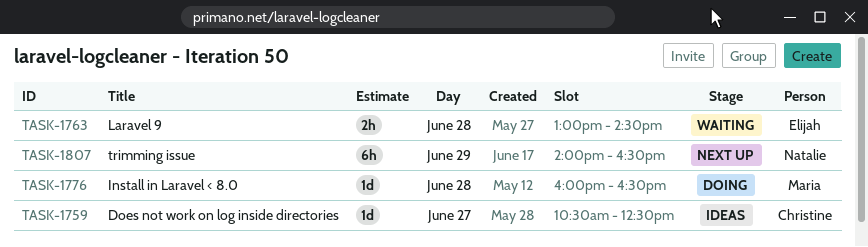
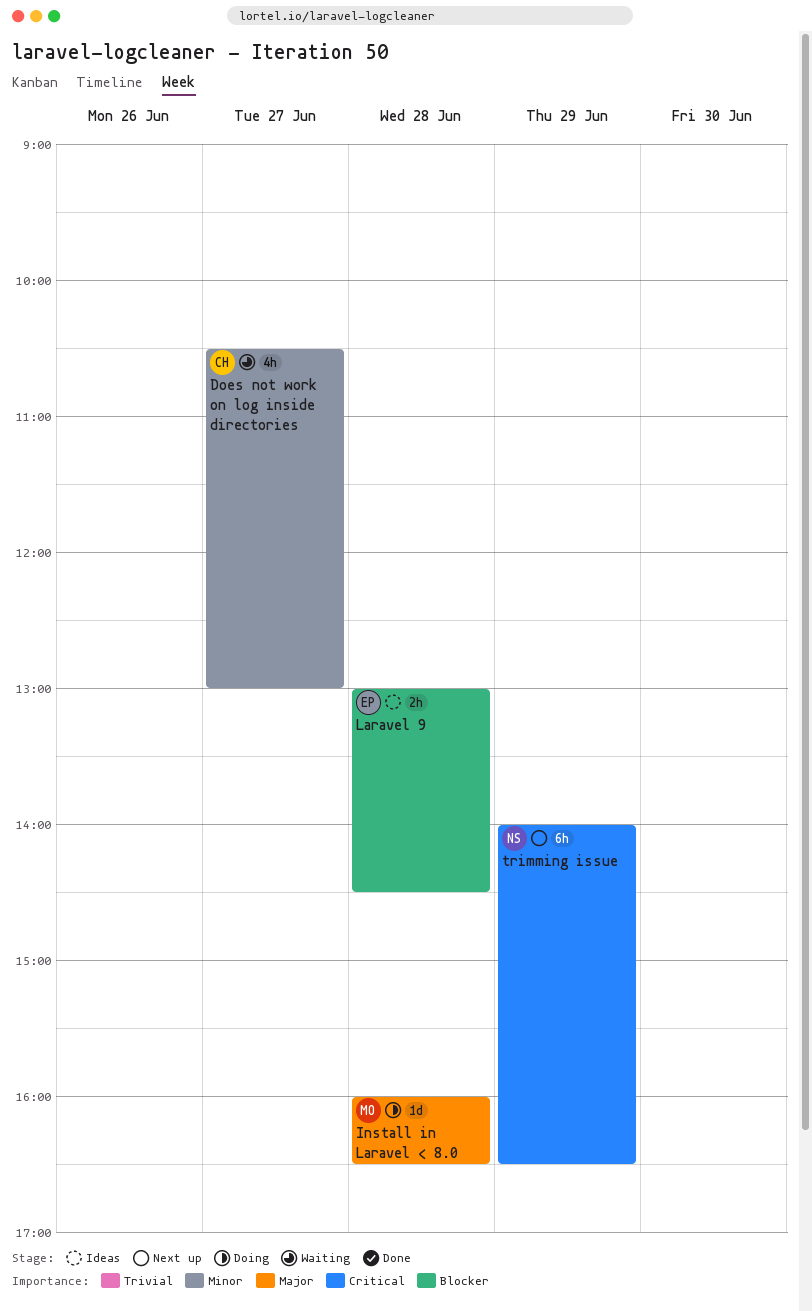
Does not work on log inside directories, status: Ideas -> Waiting
Does not work on log inside directories, estimate: 1d -> 4h
Does not work on log inside directories, ends: 12:30 -> 13:00
Laravel 9, status: Waiting -> Ideas

